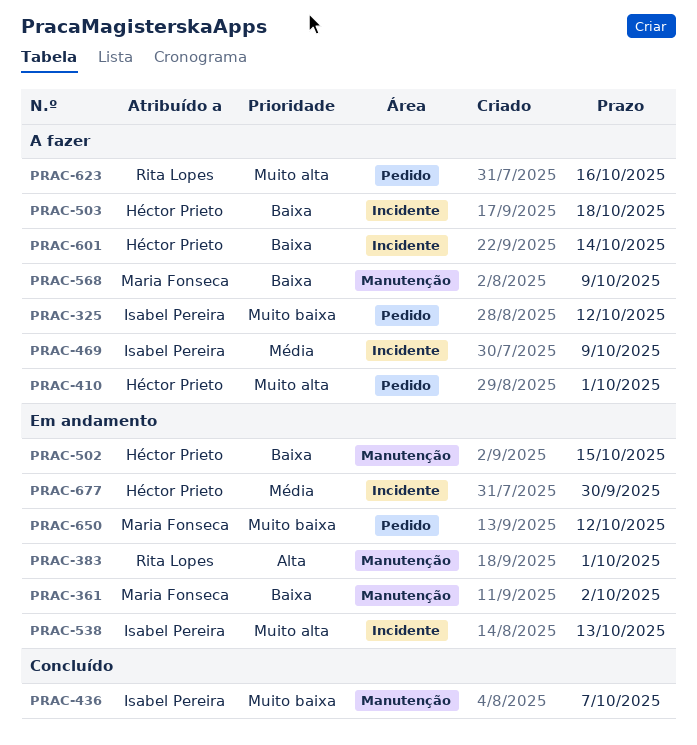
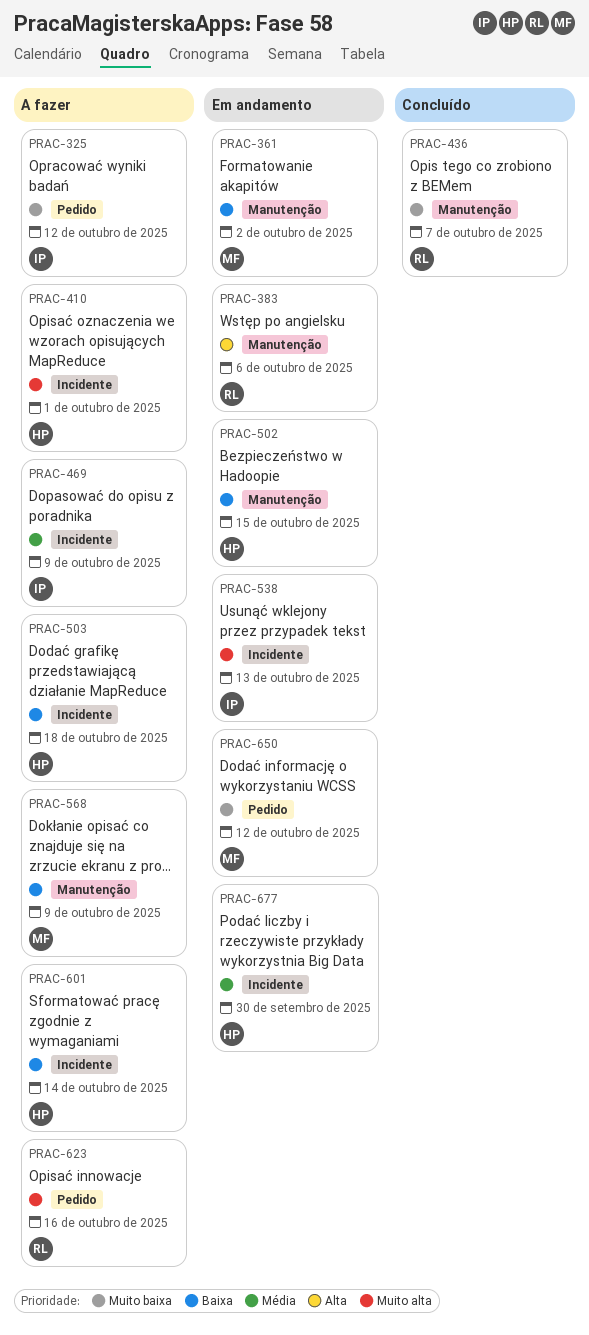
PRAC-383, due: Oct 1 -> Oct 6
PRAC-410, label: Pedido -> Incidente
PRAC-436, owner: Isabel Pereira -> Rita Lopes

